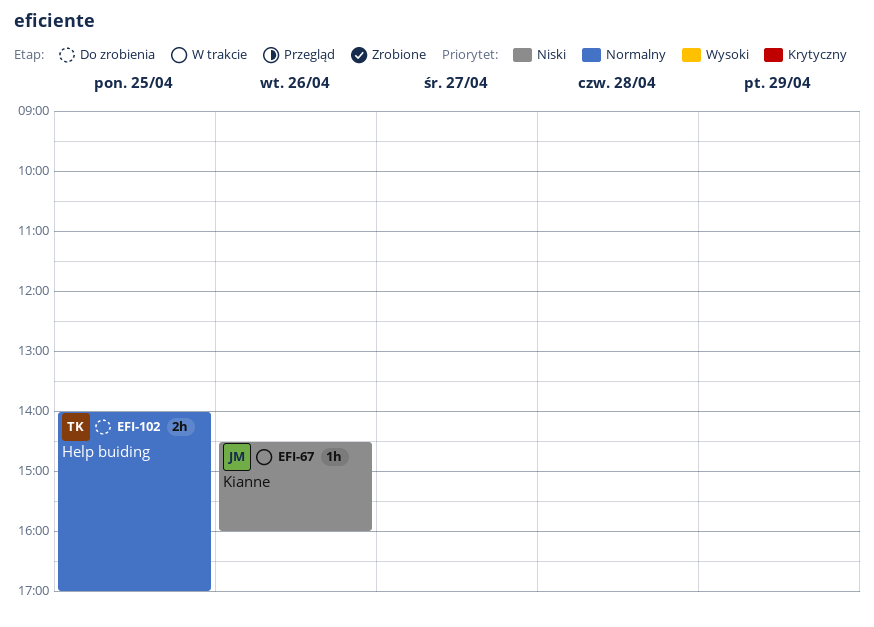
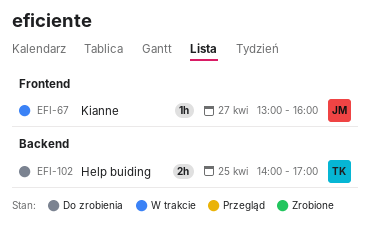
EFI-67, day: Apr 26 -> Apr 27
EFI-67, begins: 14:30 -> 13:00

